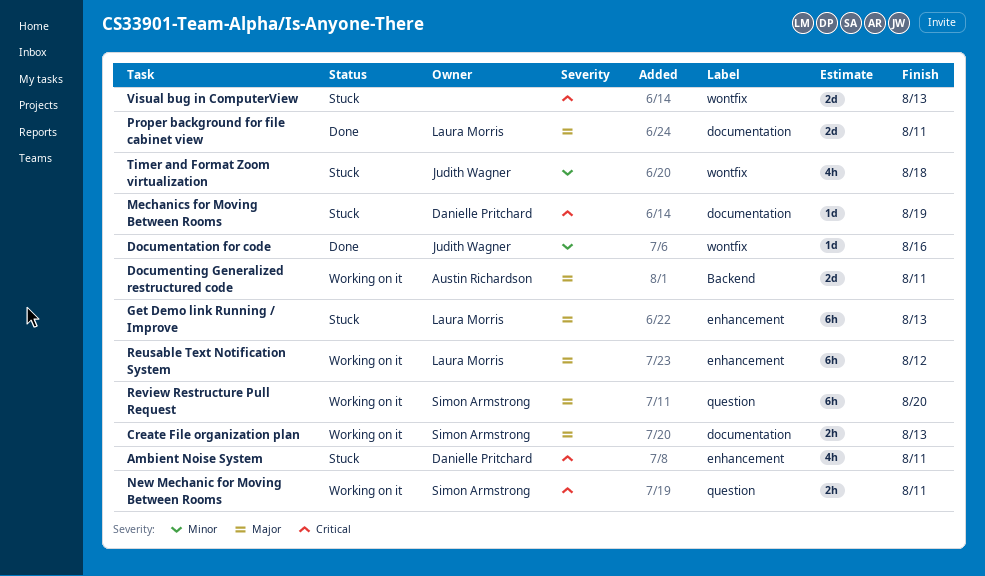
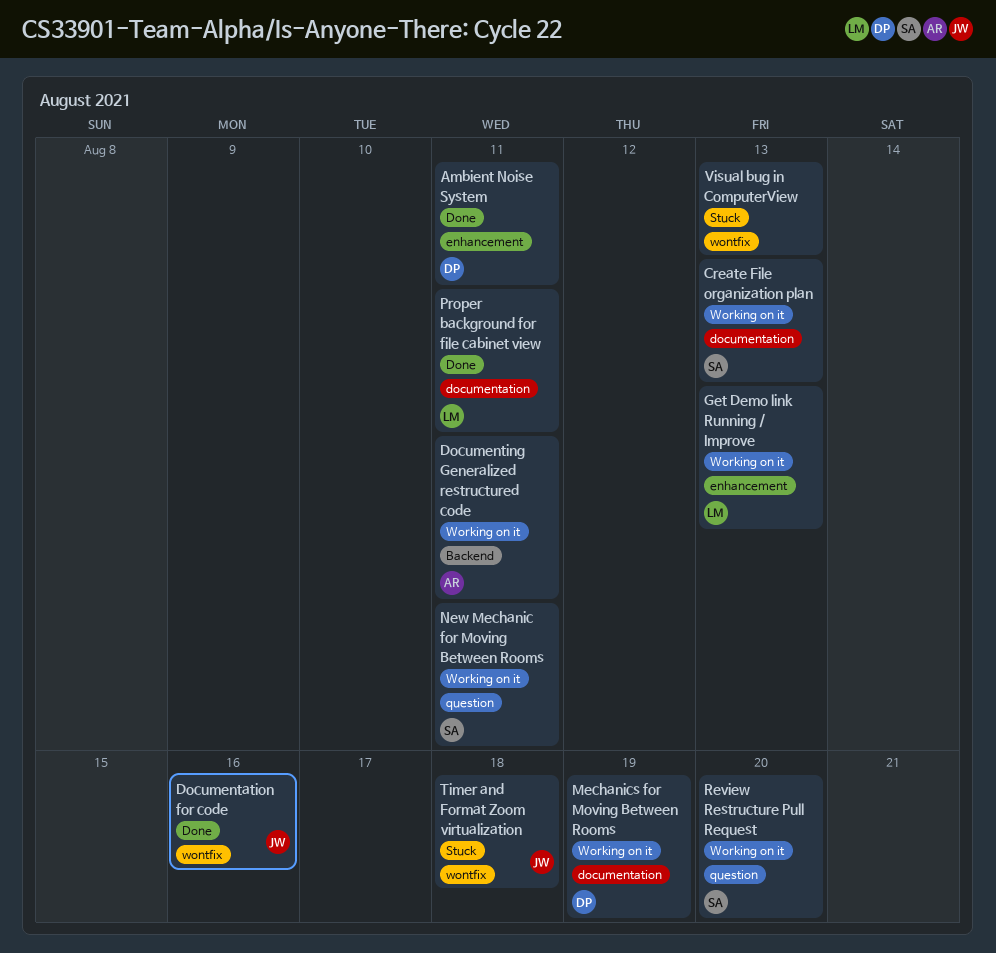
Ambient Noise System, status: Stuck -> Done
Get Demo link Running / Improve, status: Stuck -> Working on it
Mechanics for Moving Between Rooms, status: Stuck -> Working on it
Reusable Text Notification System: present -> none

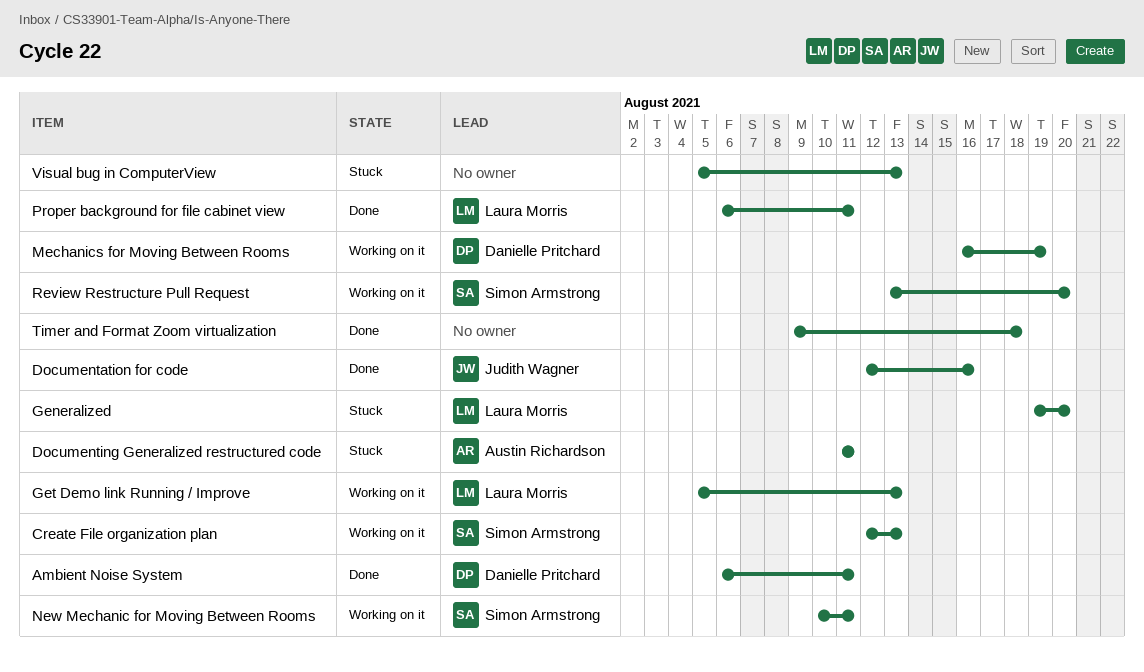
Documenting Generalized restructured code, status: Working on it -> Stuck
Generalized: none -> present
Timer and Format Zoom virtualization, status: Stuck -> Done
Timer and Format Zoom virtualization, owner: Judith Wagner -> none

